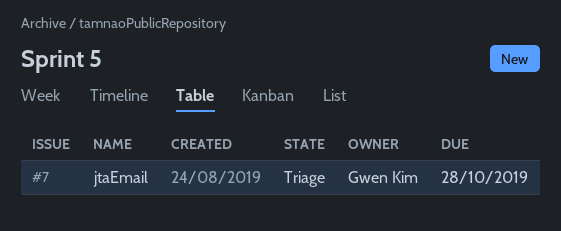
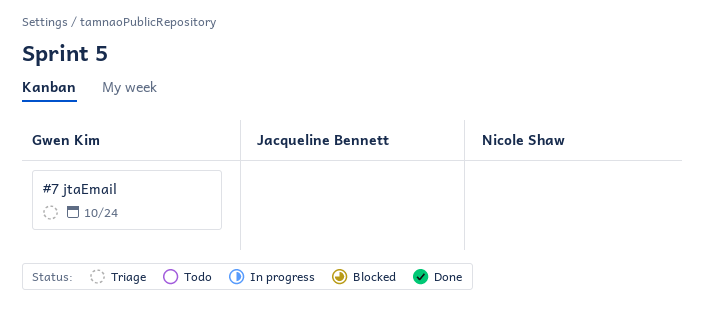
#7, due: Oct 28 -> Oct 24

